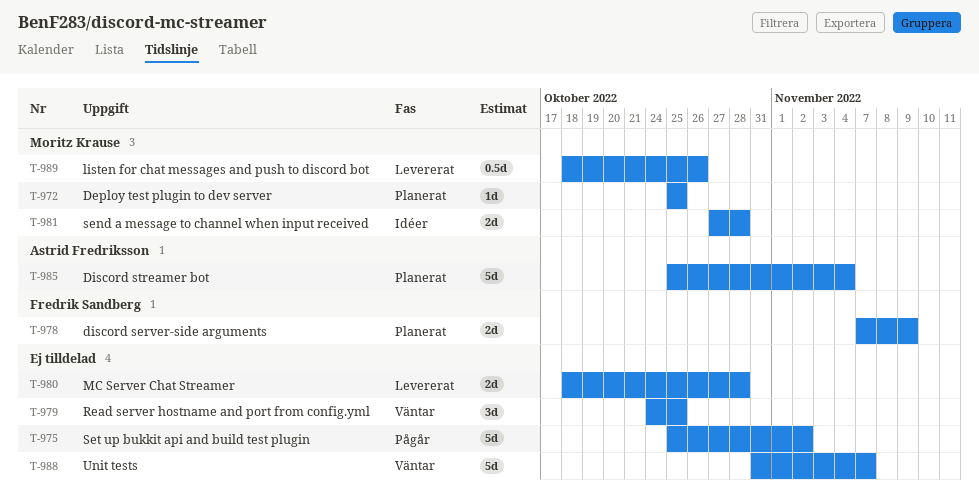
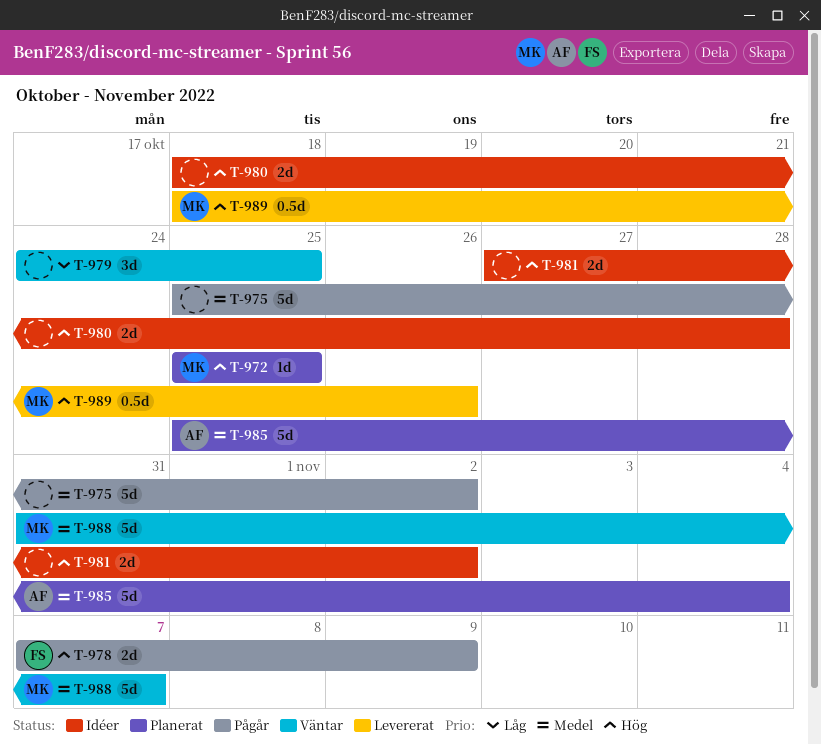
T-978, status: Planerat -> Pågår
T-980, status: Levererat -> Idéer
T-981, owner: Moritz Krause -> none
T-981, due: Oct 28 -> Nov 2
T-988, owner: none -> Moritz Krause

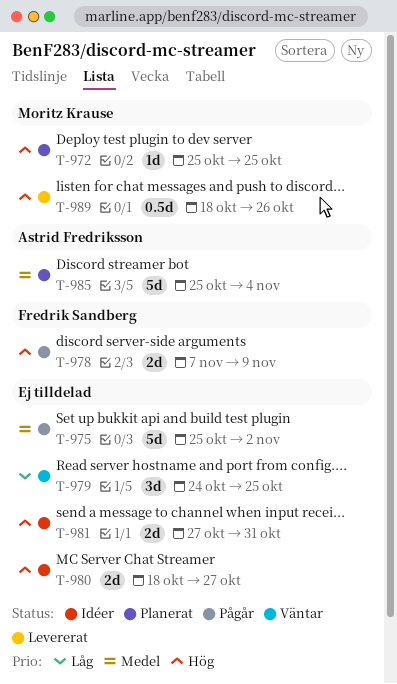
T-980, due: Oct 28 -> Oct 27
T-981, due: Nov 2 -> Oct 31
T-988: present -> none

